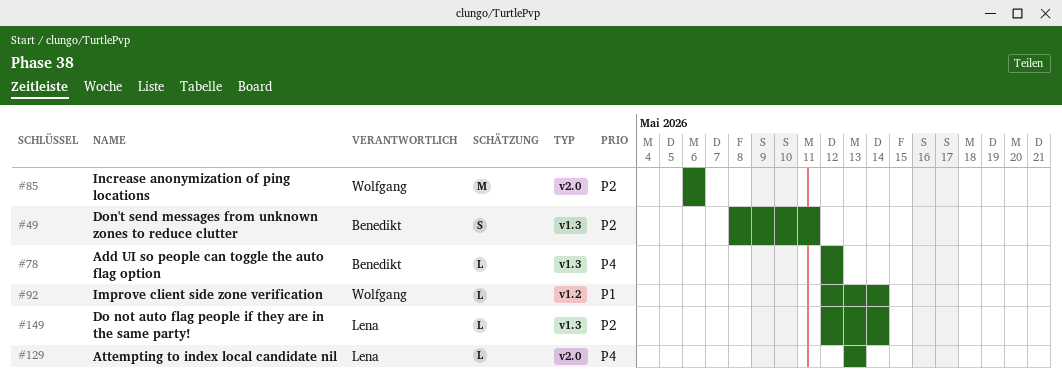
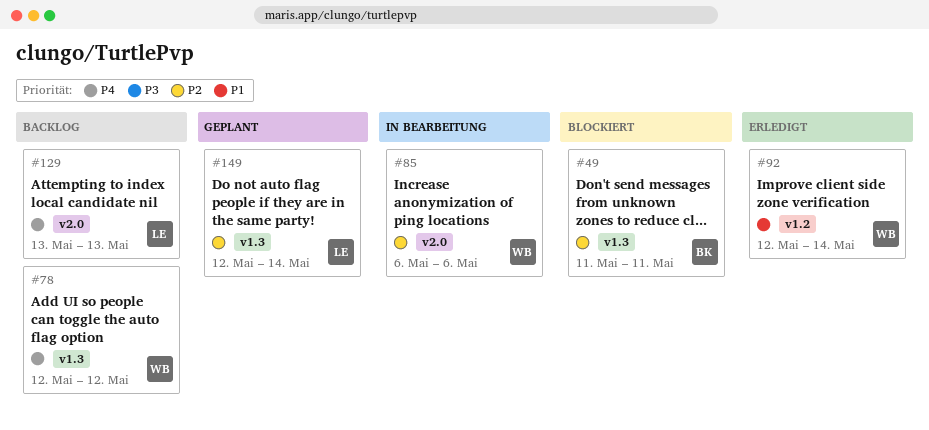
#49, start: May 8 -> May 11
#78, owner: Benedikt -> Wolfgang

